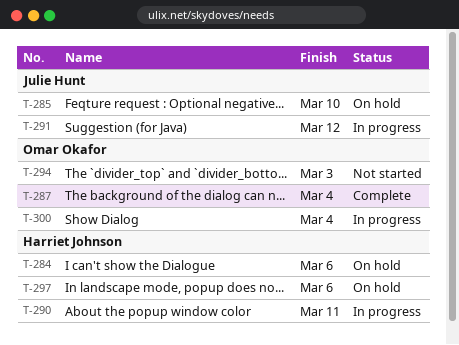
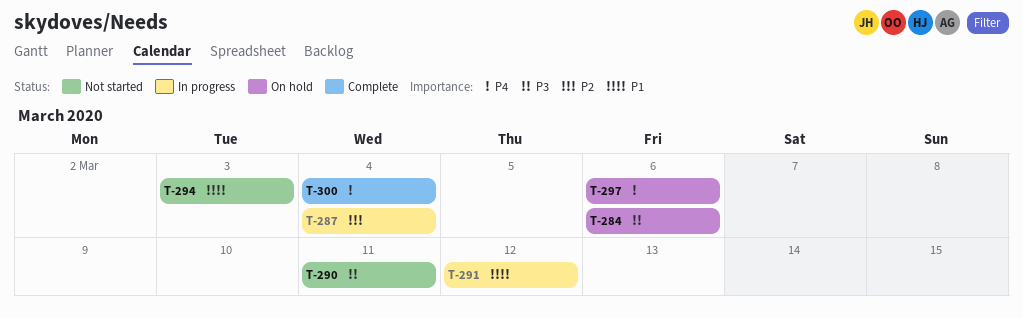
T-285: present -> none
T-287, status: Complete -> In progress
T-290, status: In progress -> Not started
T-300, status: In progress -> Complete

